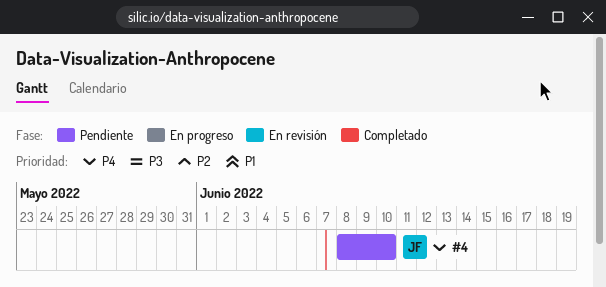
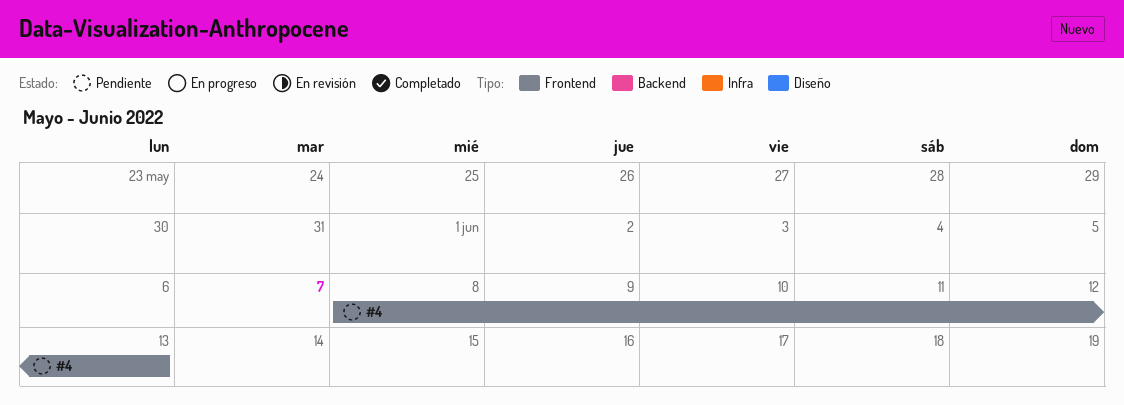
#4, due: Jun 10 -> Jun 13

